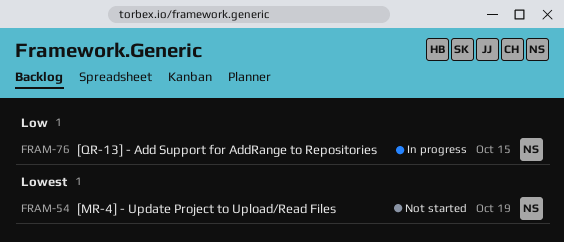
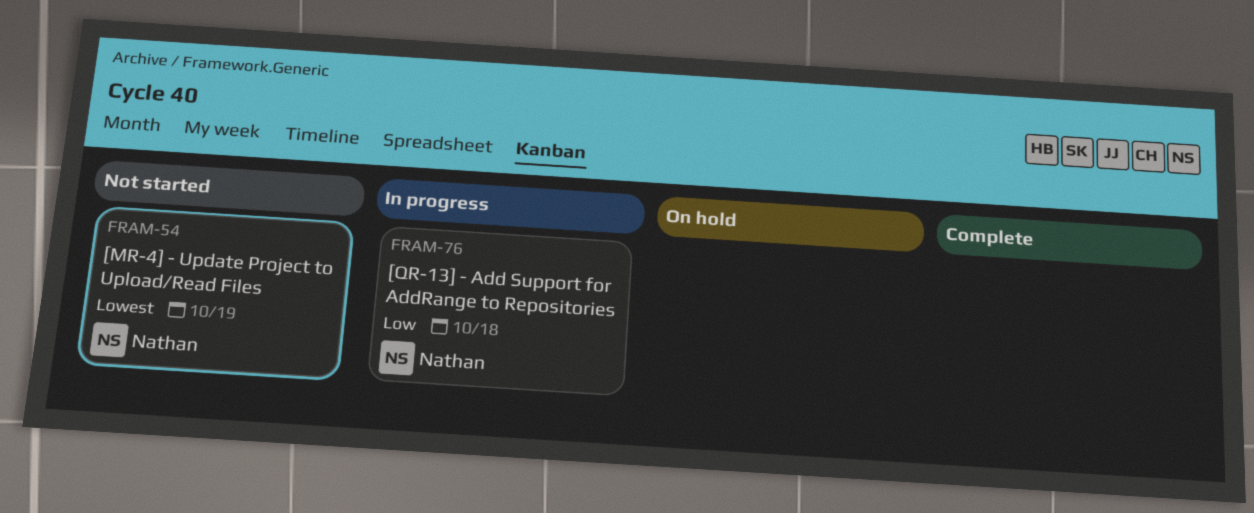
FRAM-76, due: Oct 15 -> Oct 18

